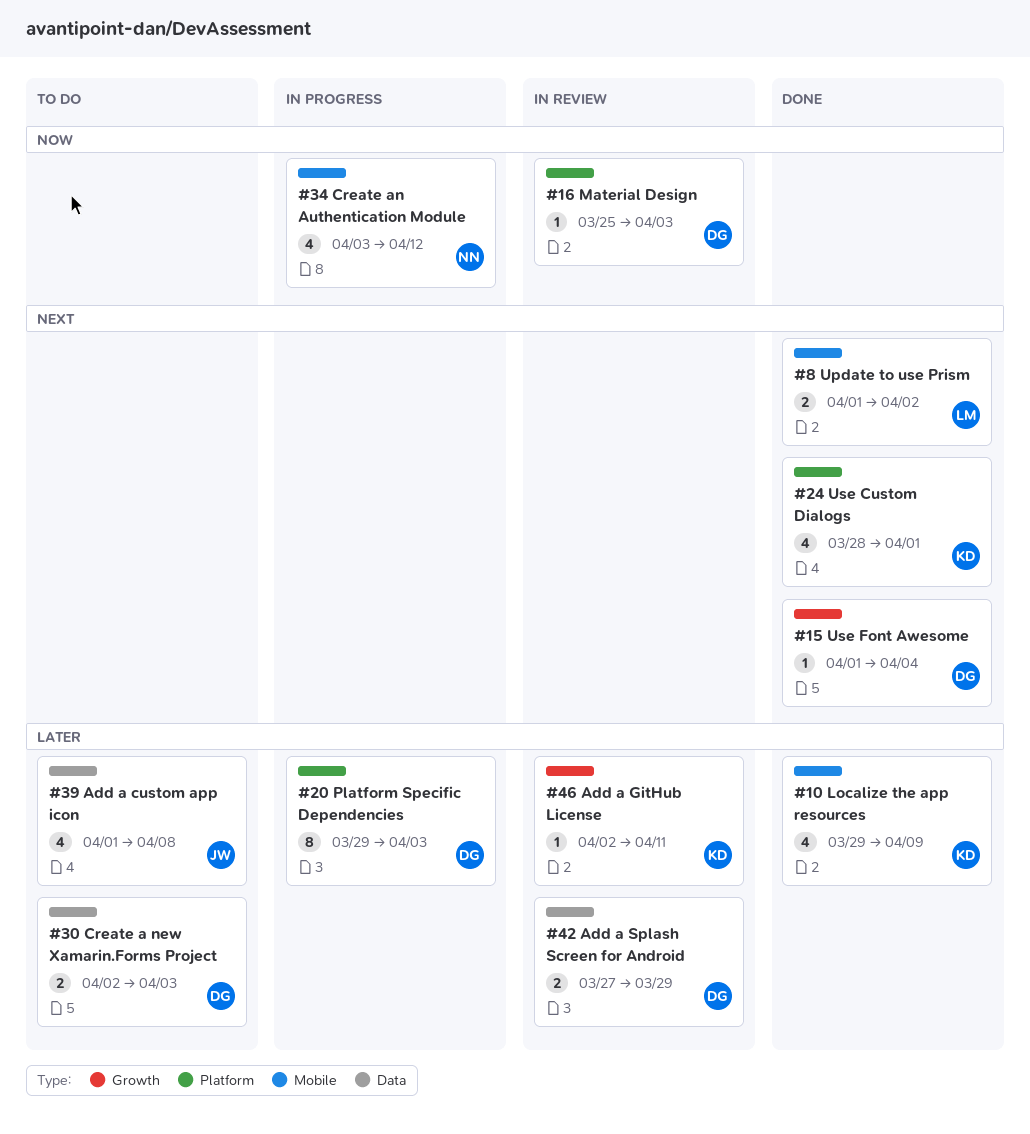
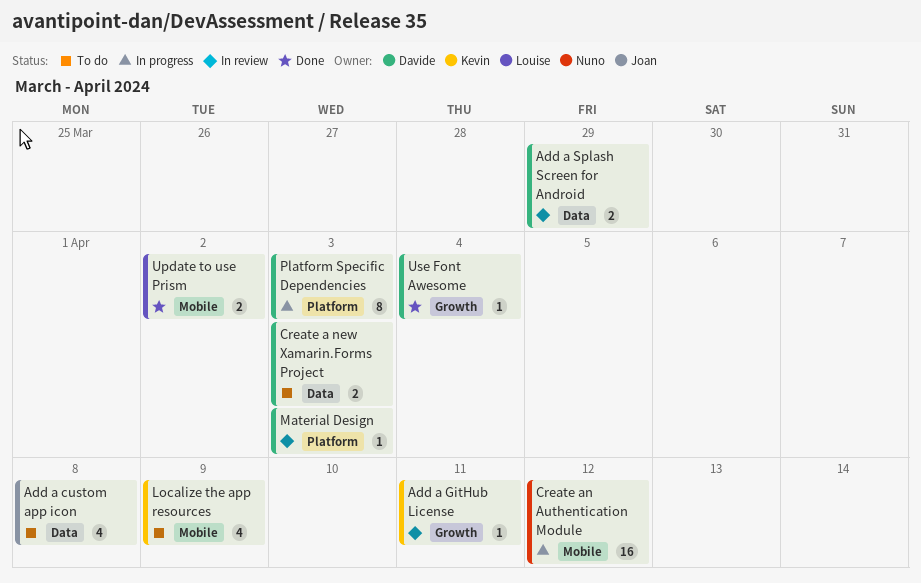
Create an Authentication Module, estimate: 4 -> 16
Localize the app resources, status: Done -> To do
Use Custom Dialogs: present -> none

